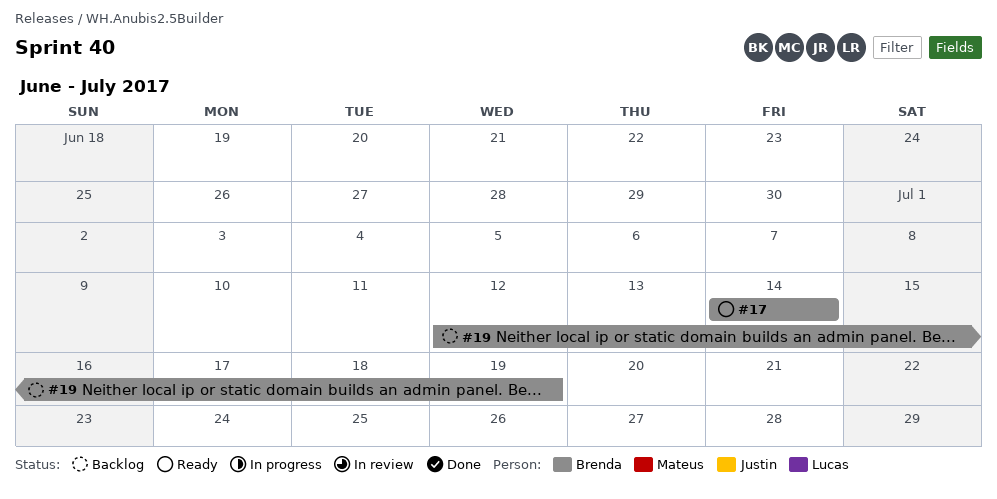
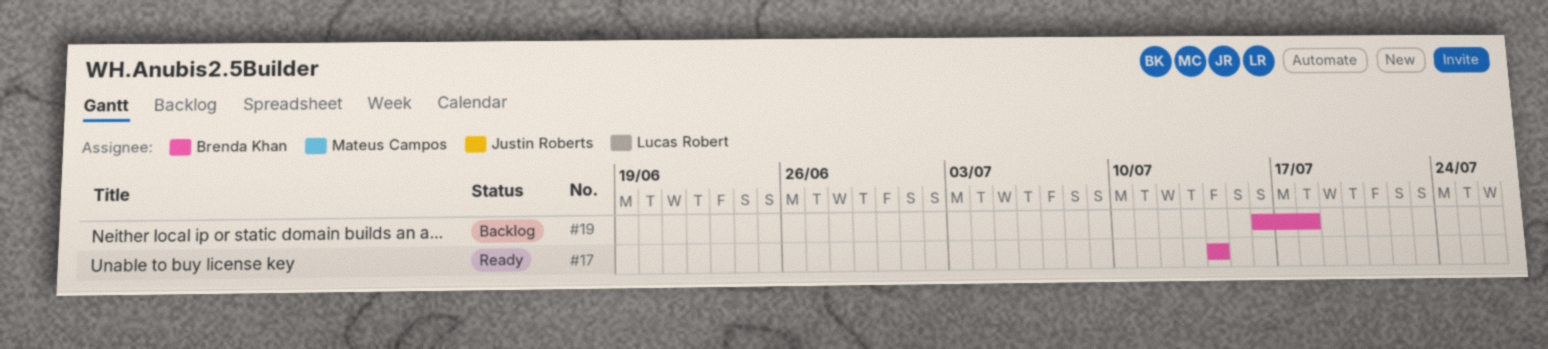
#19, start: Jul 12 -> Jul 16
#19, due: Jul 19 -> Jul 18

